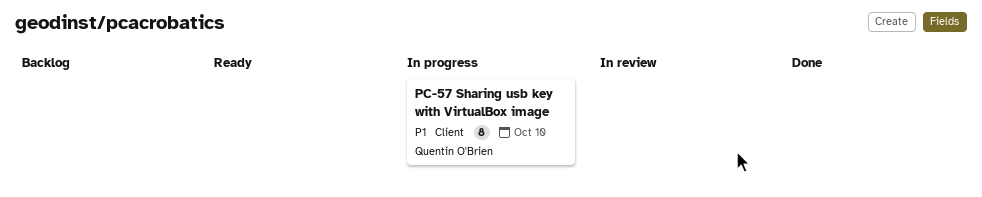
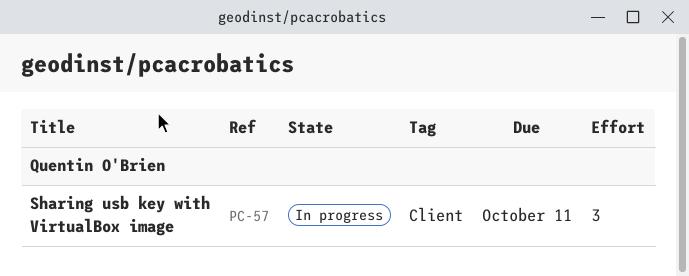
PC-57, estimate: 8 -> 3
PC-57, due: Oct 10 -> Oct 11

